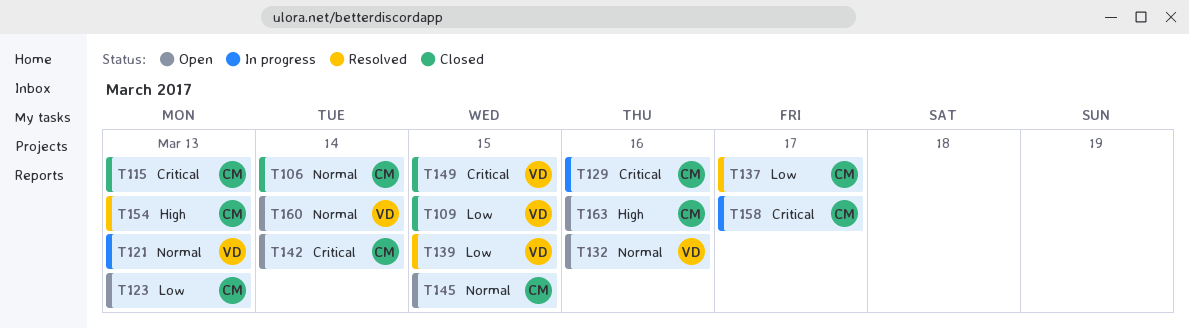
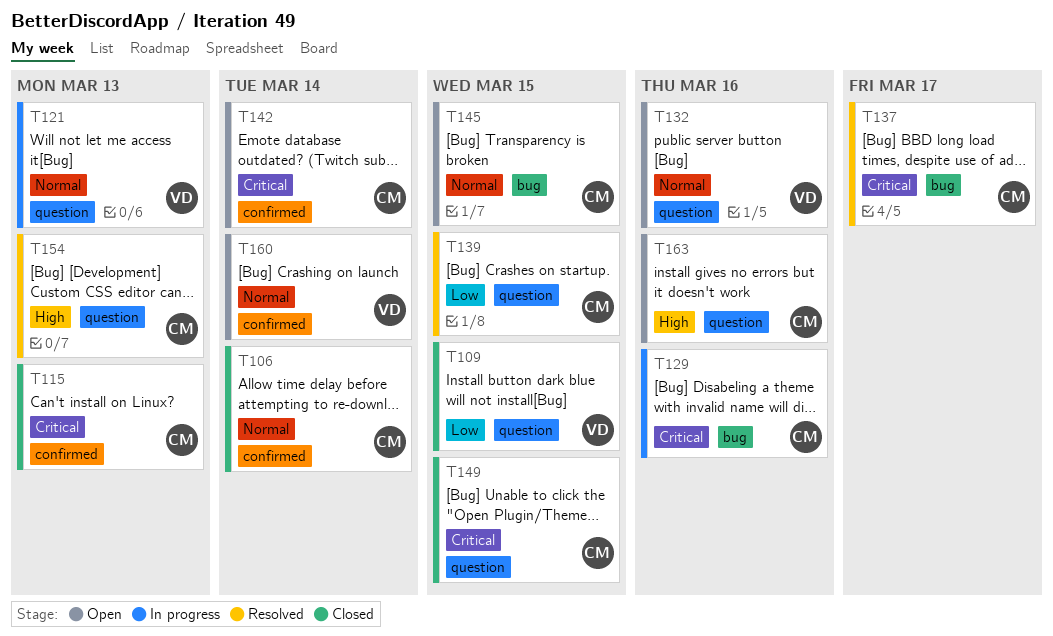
T123: present -> none
T137, priority: Low -> Critical
T139, owner: VD -> CM
T149, owner: VD -> CM
T158: present -> none

